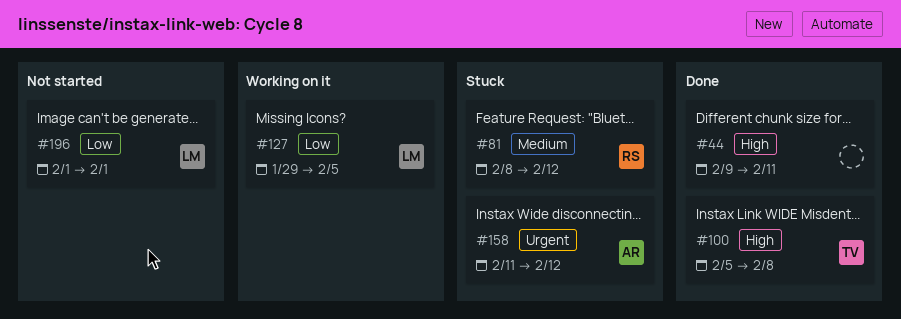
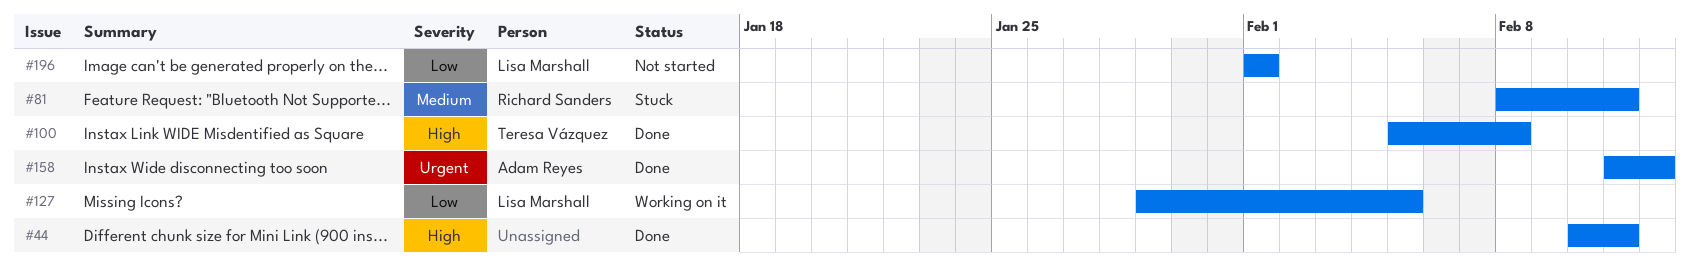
#44, start: Feb 9 -> Feb 10
#81, due: Feb 12 -> Feb 11
#158, status: Stuck -> Done

